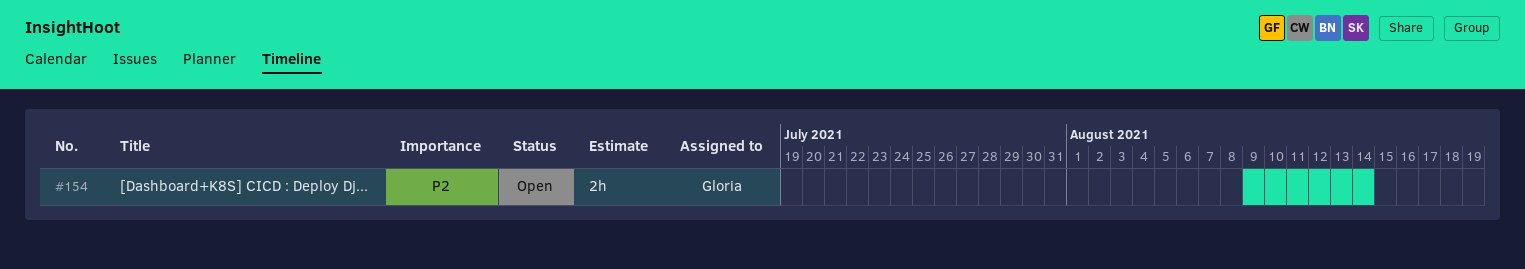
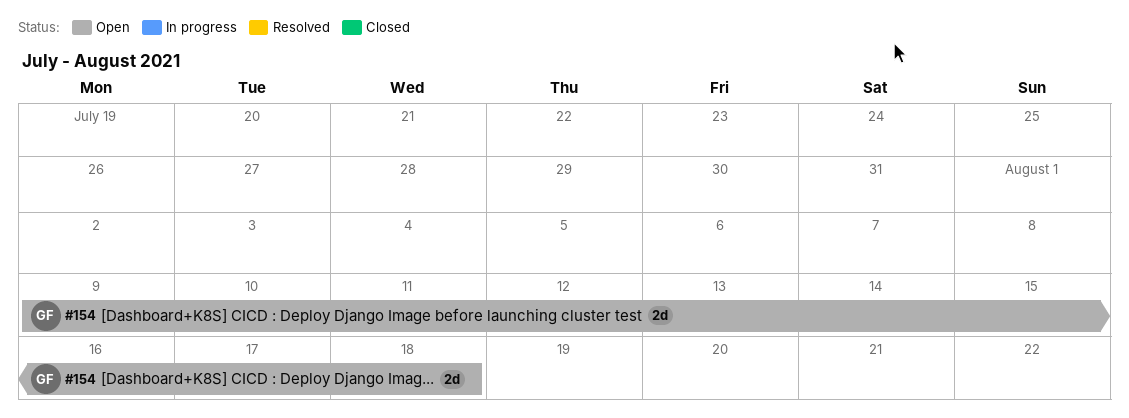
#154, estimate: 2h -> 2d
#154, due: Aug 14 -> Aug 18

